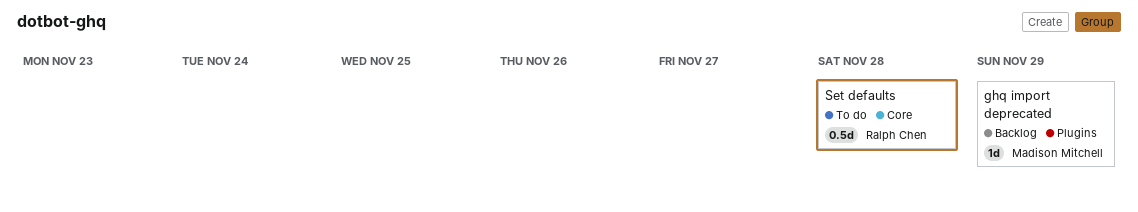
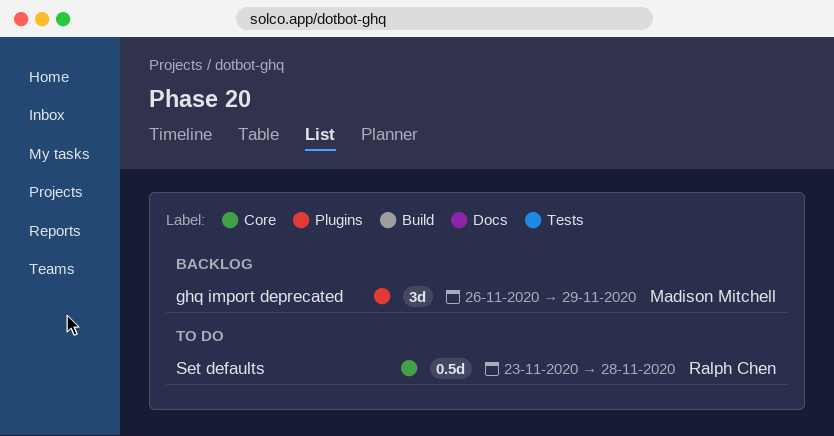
ghq import deprecated, estimate: 1d -> 3d

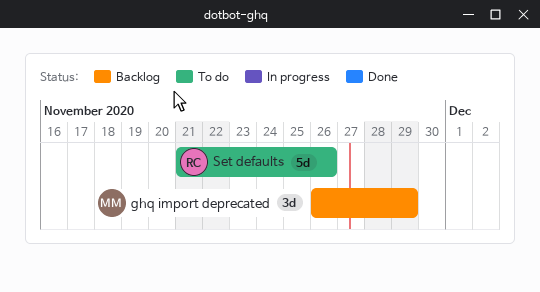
Set defaults, estimate: 0.5d -> 5d
Set defaults, start: Nov 23 -> Nov 21
Set defaults, due: Nov 28 -> Nov 26

